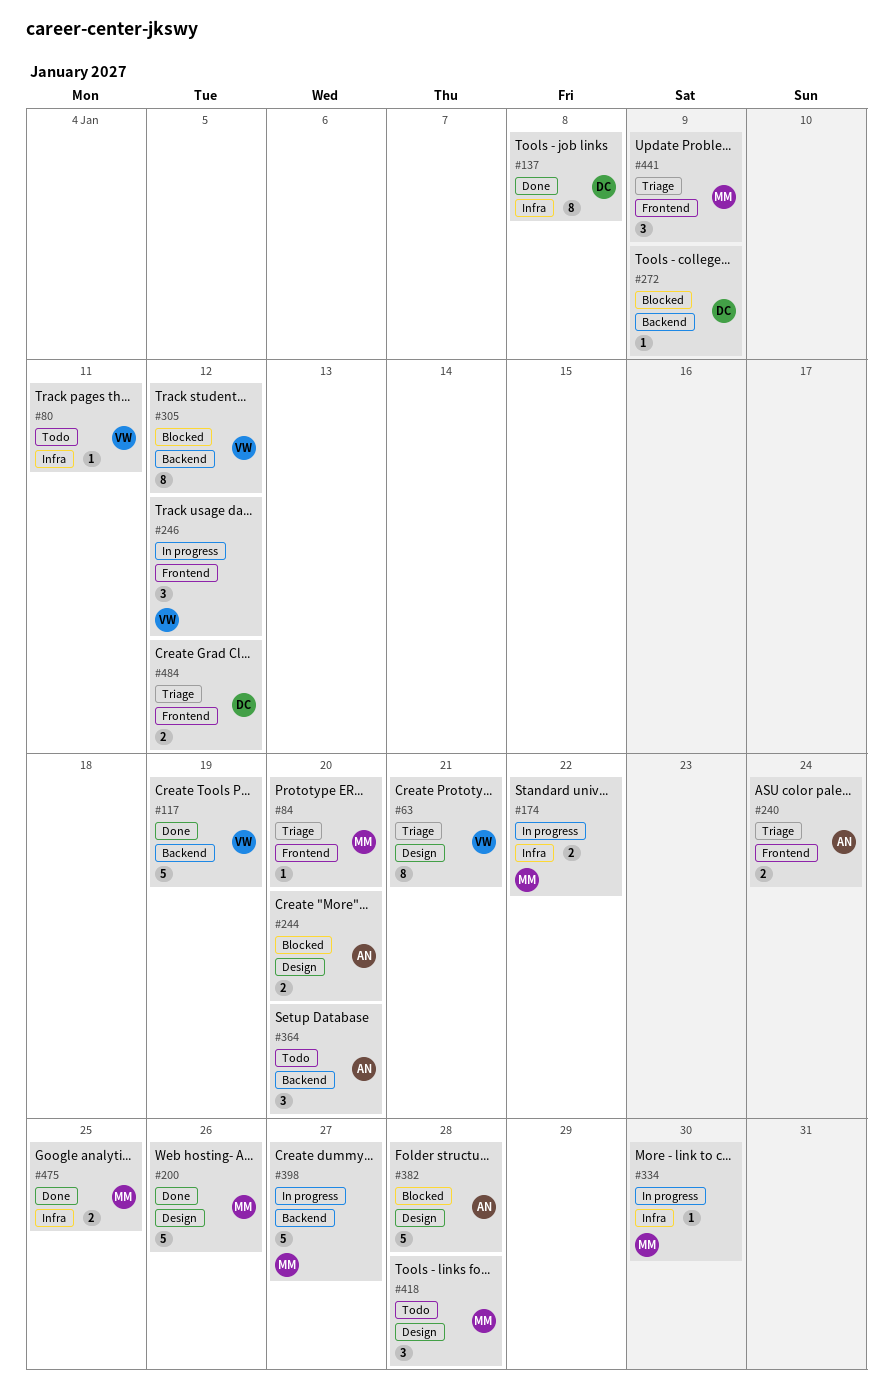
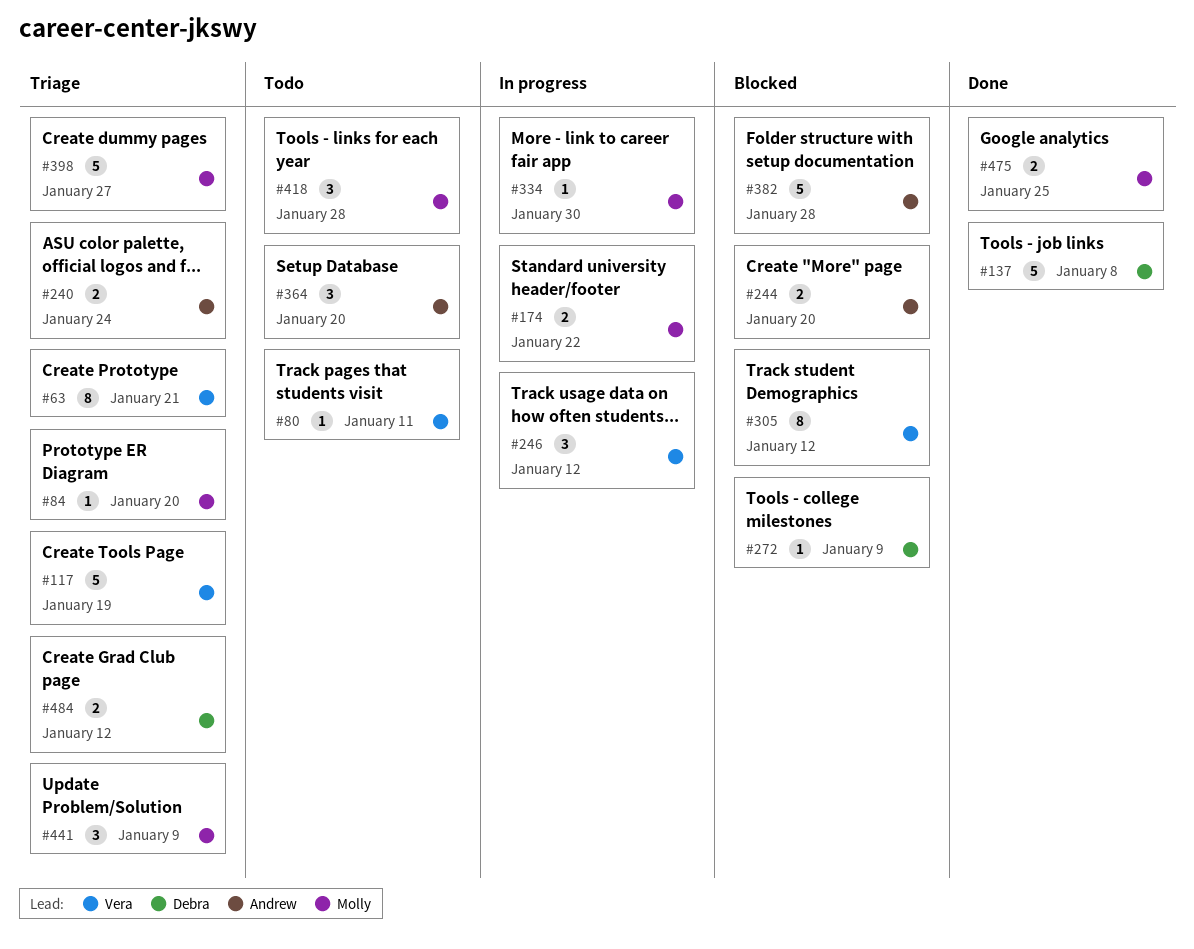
#117, status: Done -> Triage
#137, estimate: 8 -> 5
#200: present -> none
#398, status: In progress -> Triage

